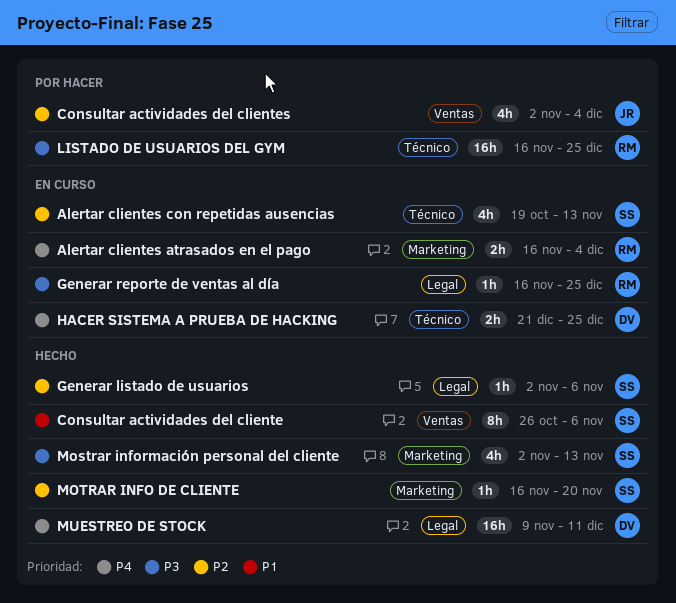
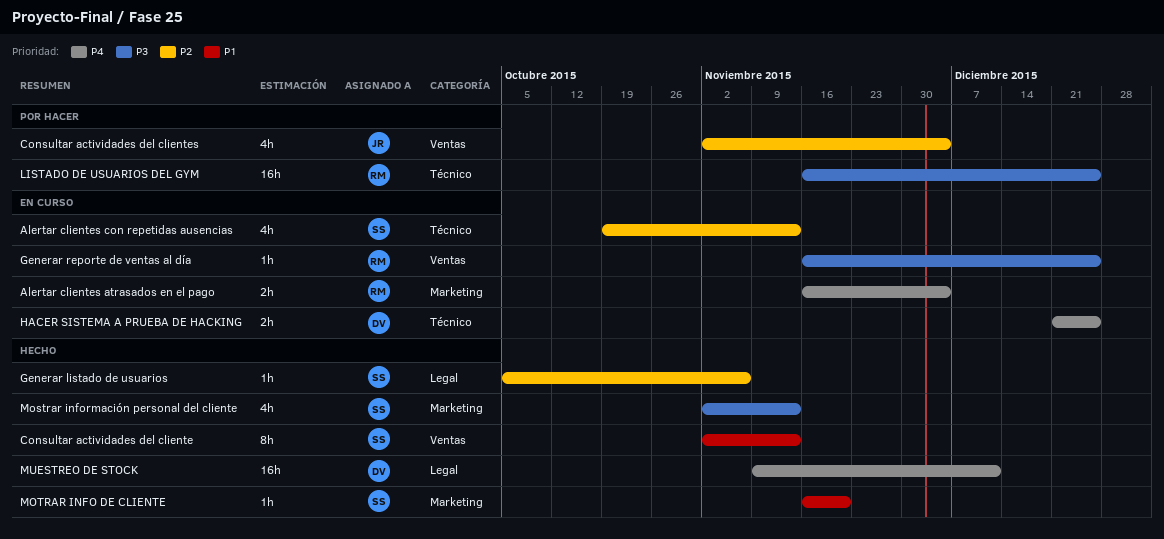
Consultar actividades del cliente, start: Oct 26 -> Nov 2
Consultar actividades del cliente, due: Nov 6 -> Nov 13
Generar listado de usuarios, start: Nov 2 -> Oct 5
Generar reporte de ventas al día, label: Legal -> Ventas
MOTRAR INFO DE CLIENTE, priority: P2 -> P1

